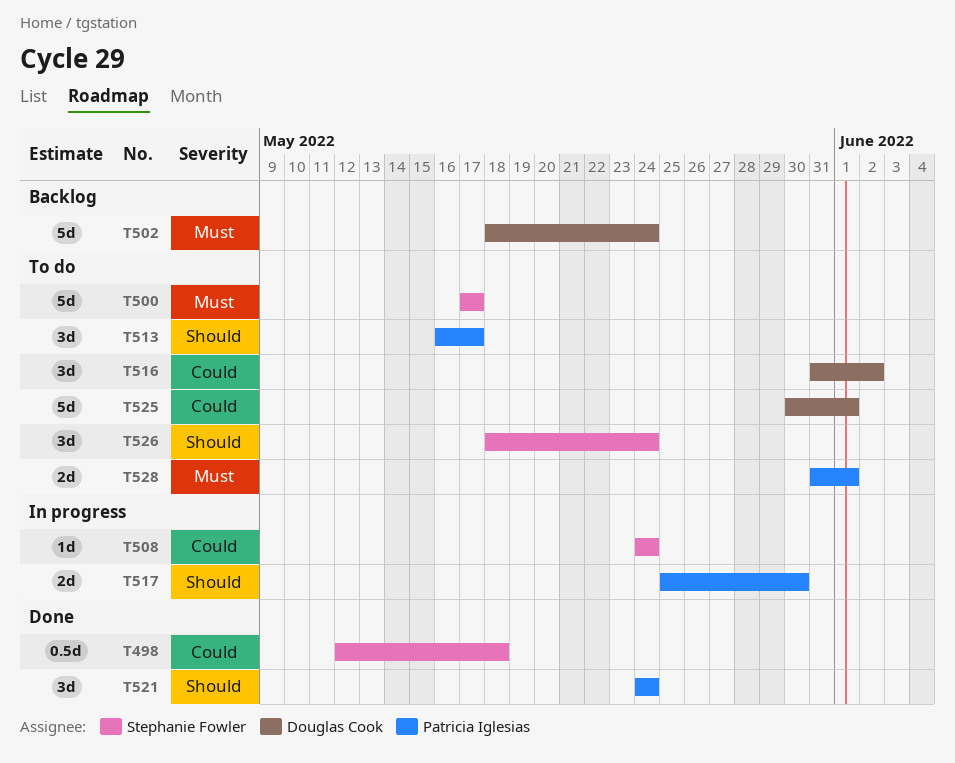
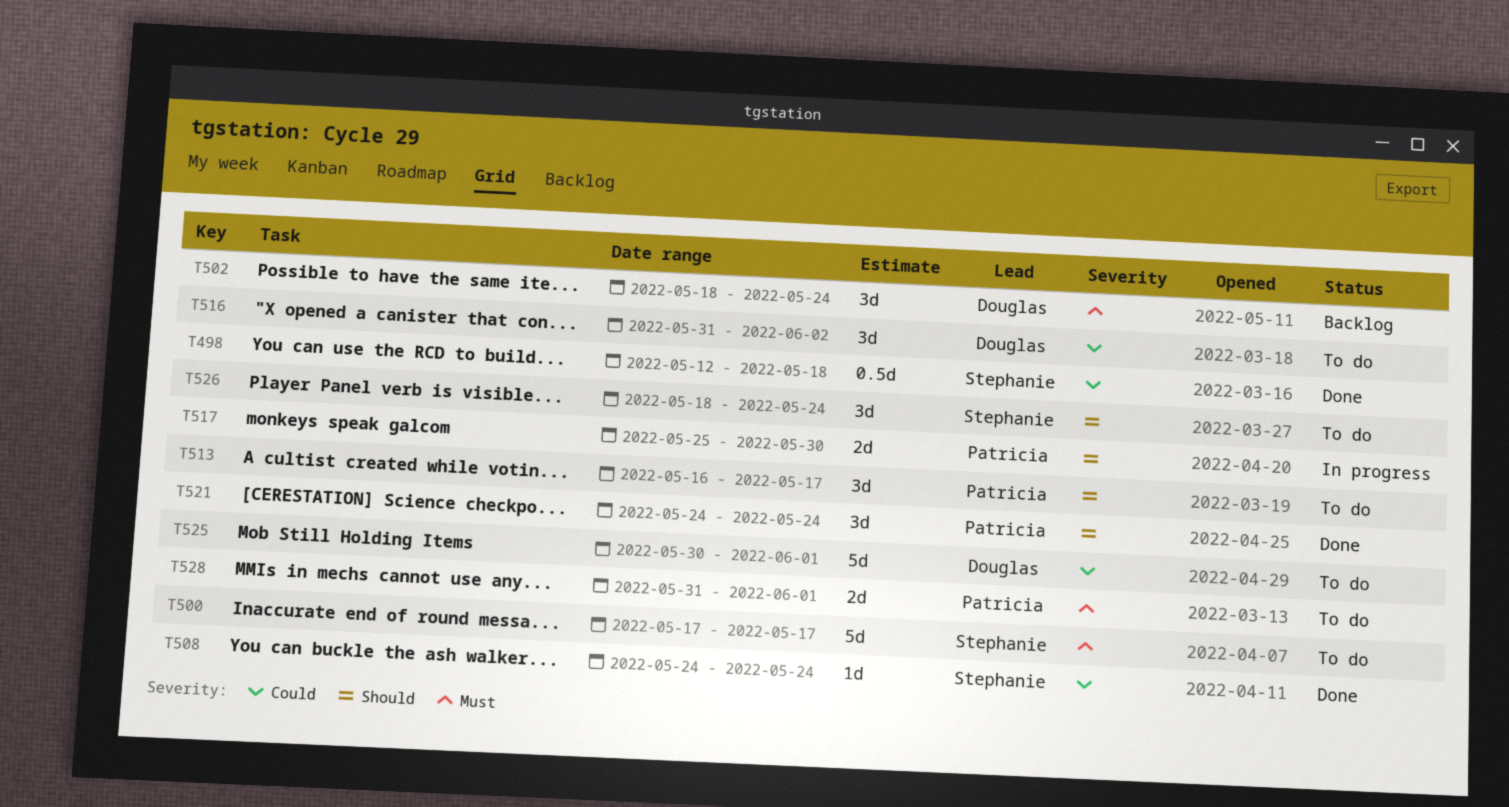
T502, estimate: 5d -> 3d
T508, status: In progress -> Done

